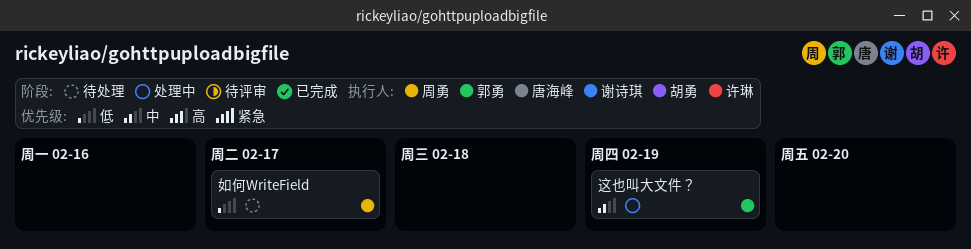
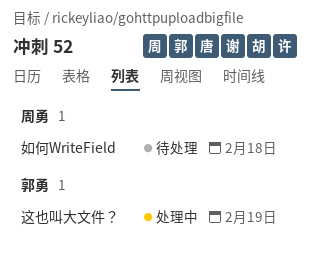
如何WriteField, due: Feb 17 -> Feb 18

